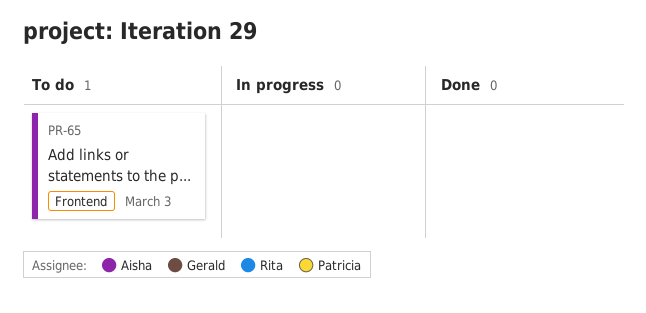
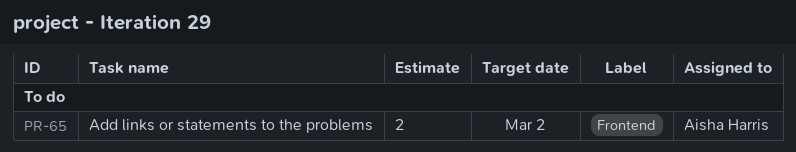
PR-65, due: Mar 3 -> Mar 2

